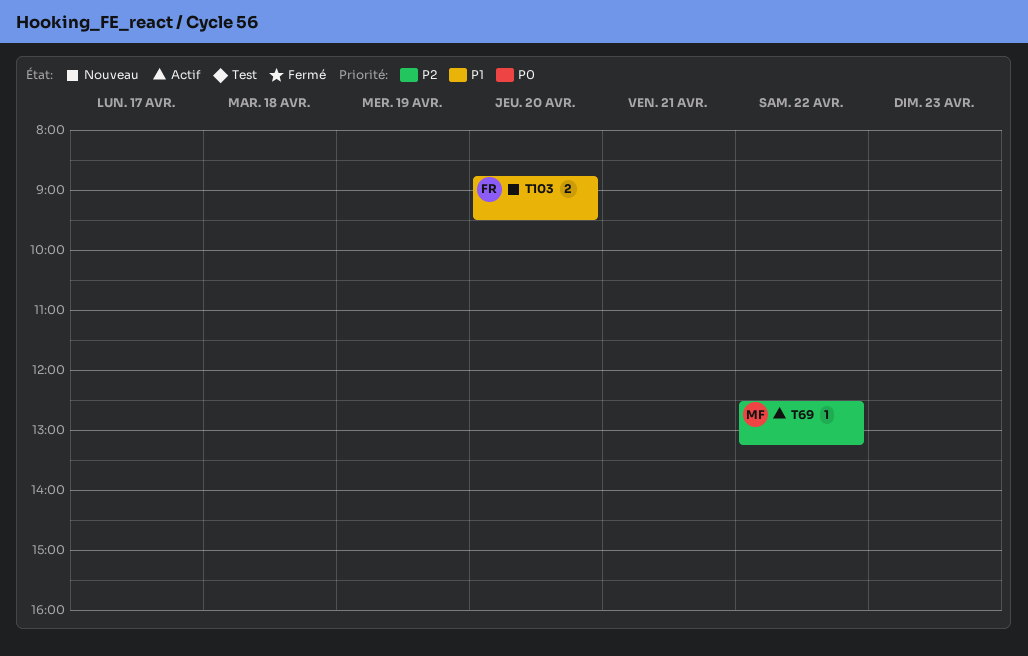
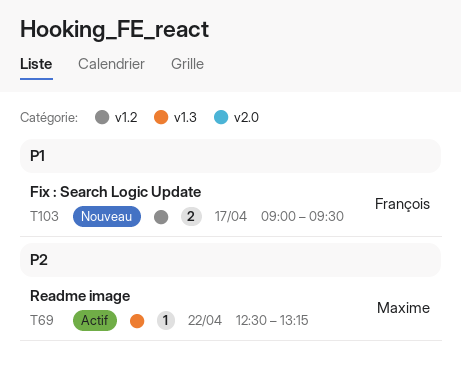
T103, day: Apr 20 -> Apr 17
T103, begins: 08:45 -> 09:00

